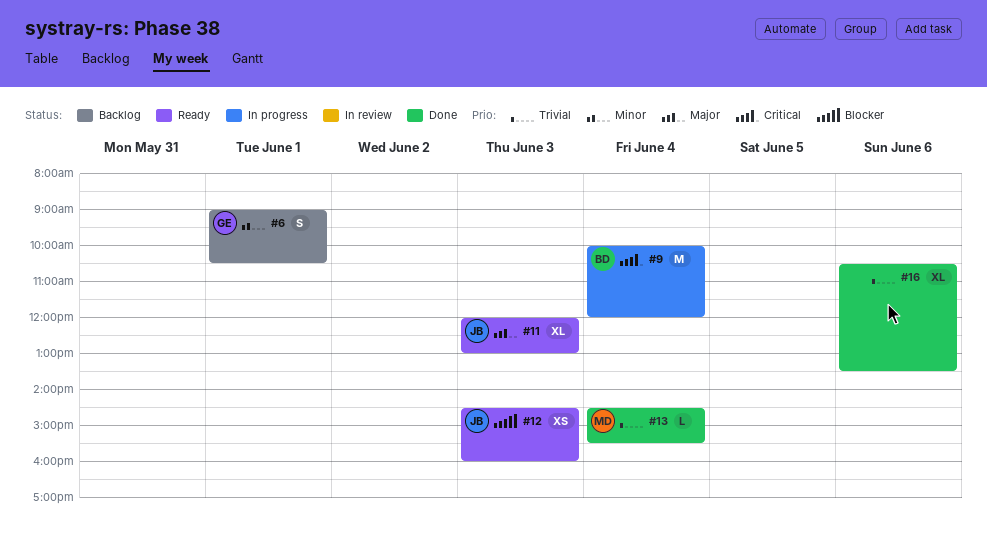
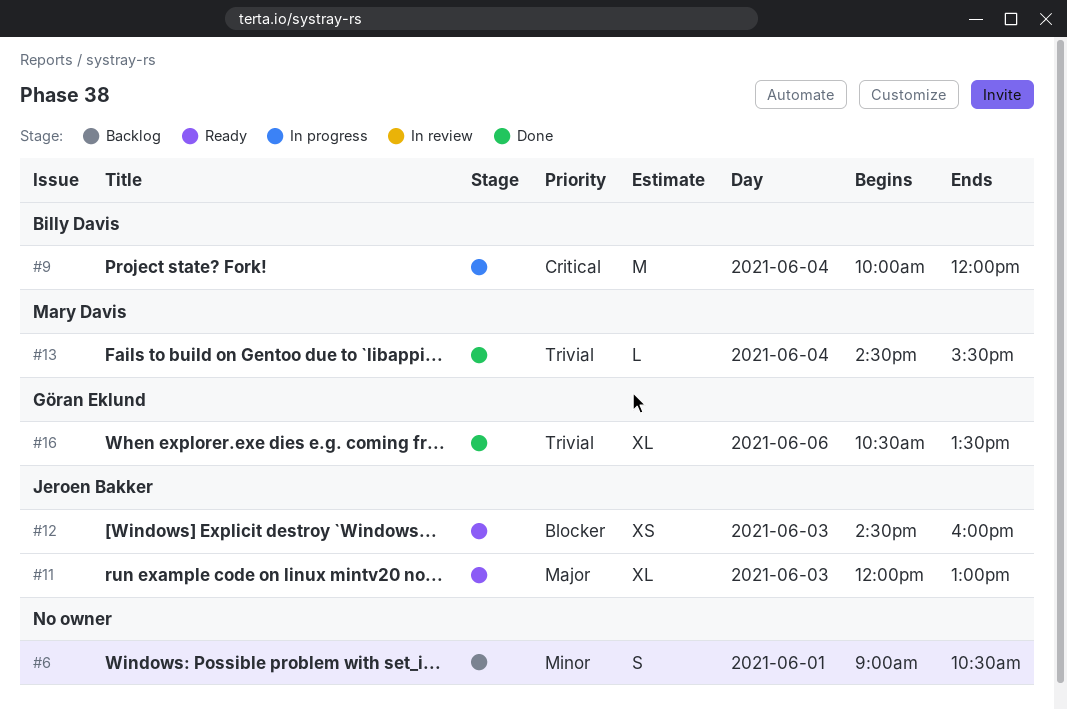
#6, owner: Göran Eklund -> none
#16, owner: none -> Göran Eklund

